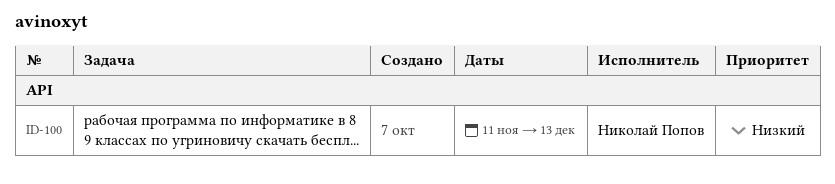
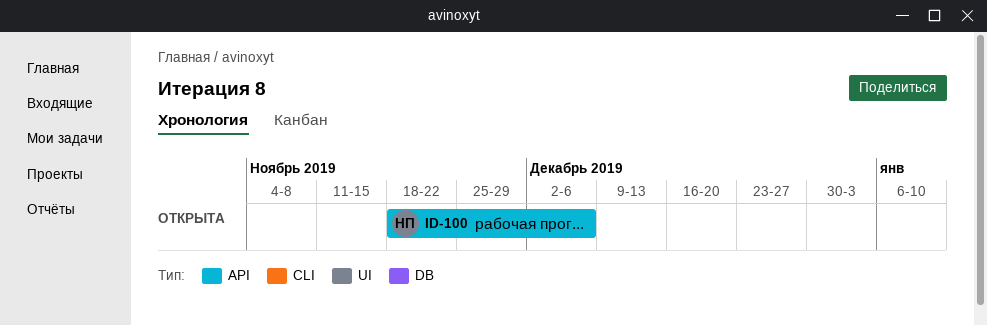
ID-100, start: Nov 11 -> Nov 18
ID-100, due: Dec 13 -> Dec 6

